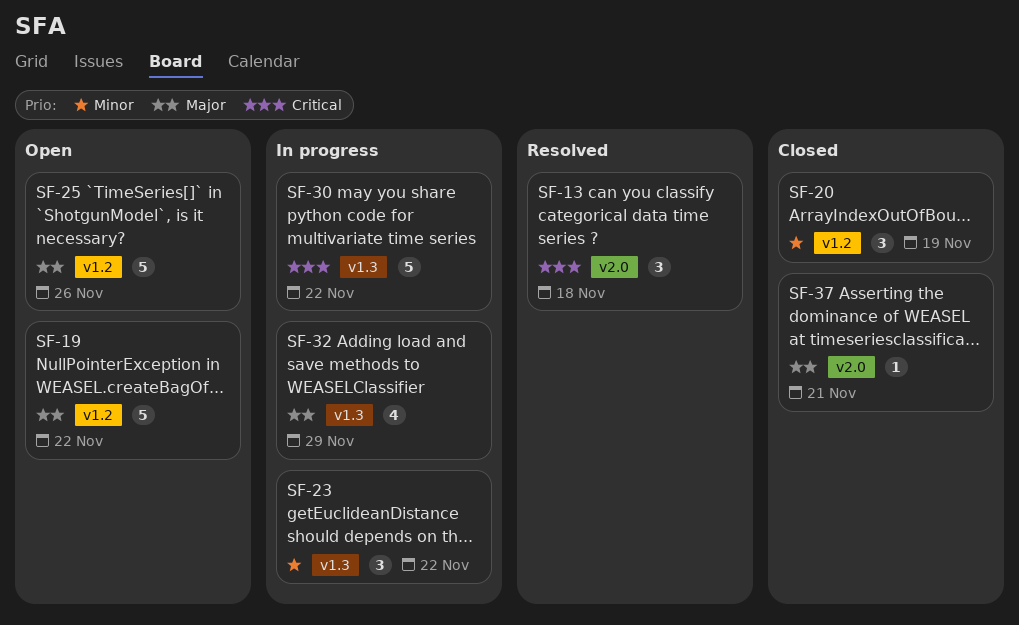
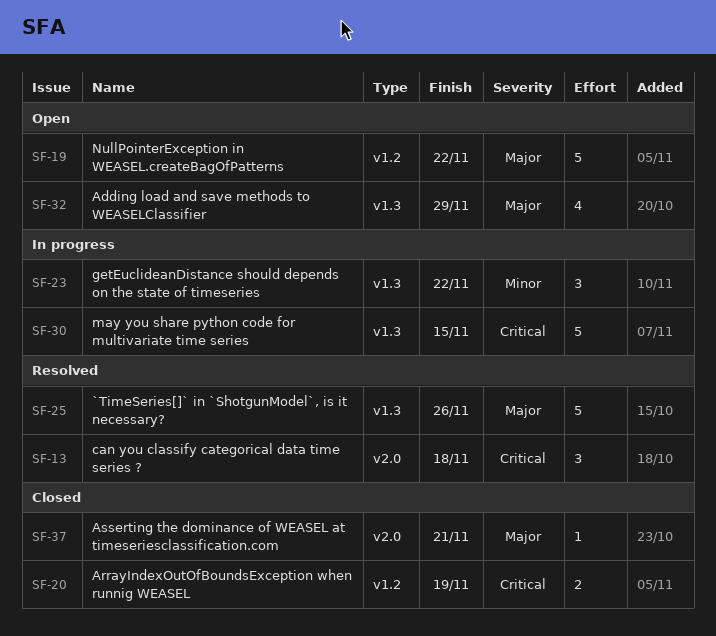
SF-20, priority: Minor -> Critical
SF-20, estimate: 3 -> 2
SF-25, status: Open -> Resolved
SF-25, label: v1.2 -> v1.3
SF-30, due: Nov 22 -> Nov 15
SF-32, status: In progress -> Open

